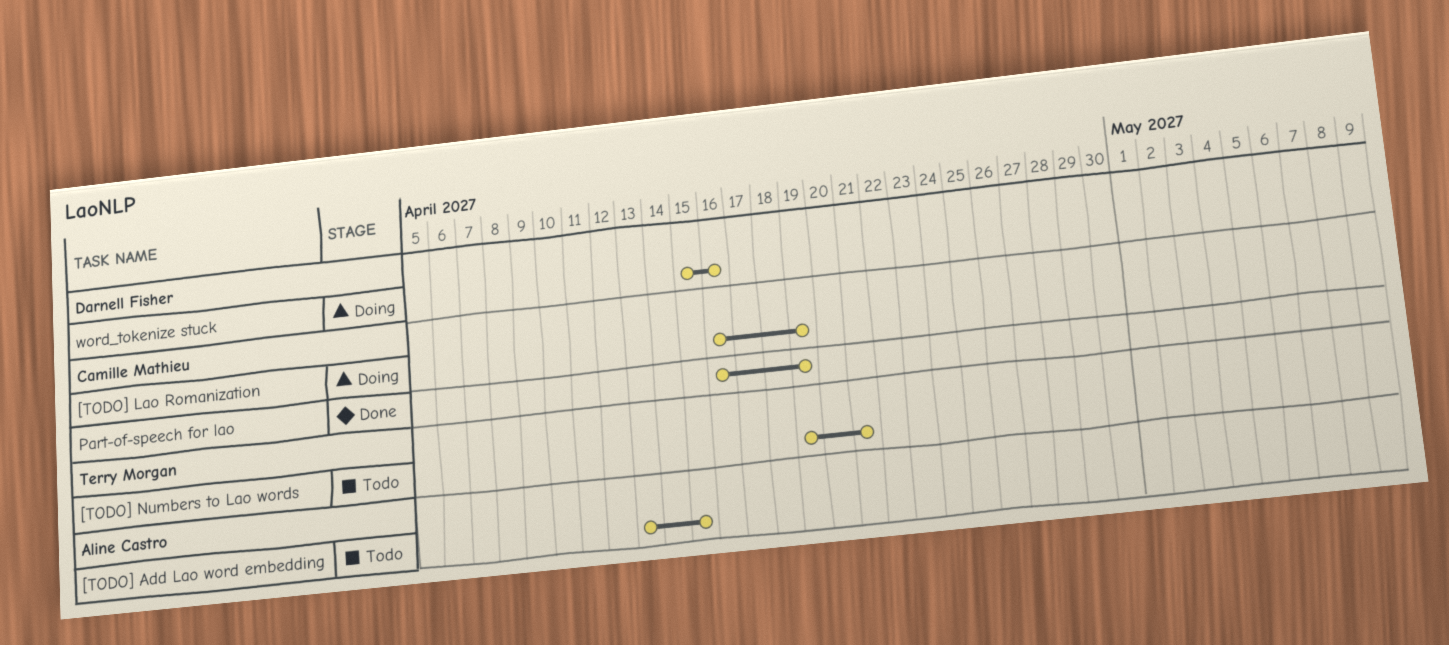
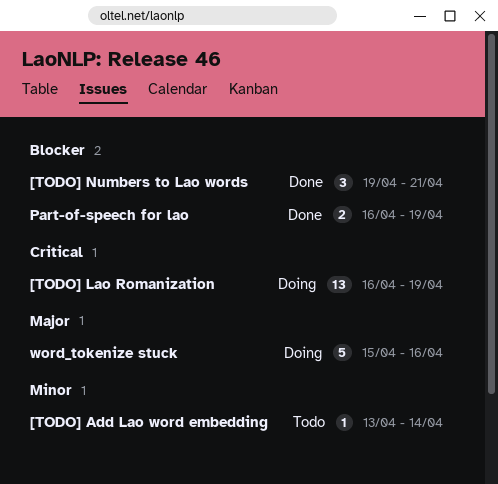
[TODO] Add Lao word embedding, due: Apr 15 -> Apr 14
[TODO] Numbers to Lao words, status: Todo -> Done

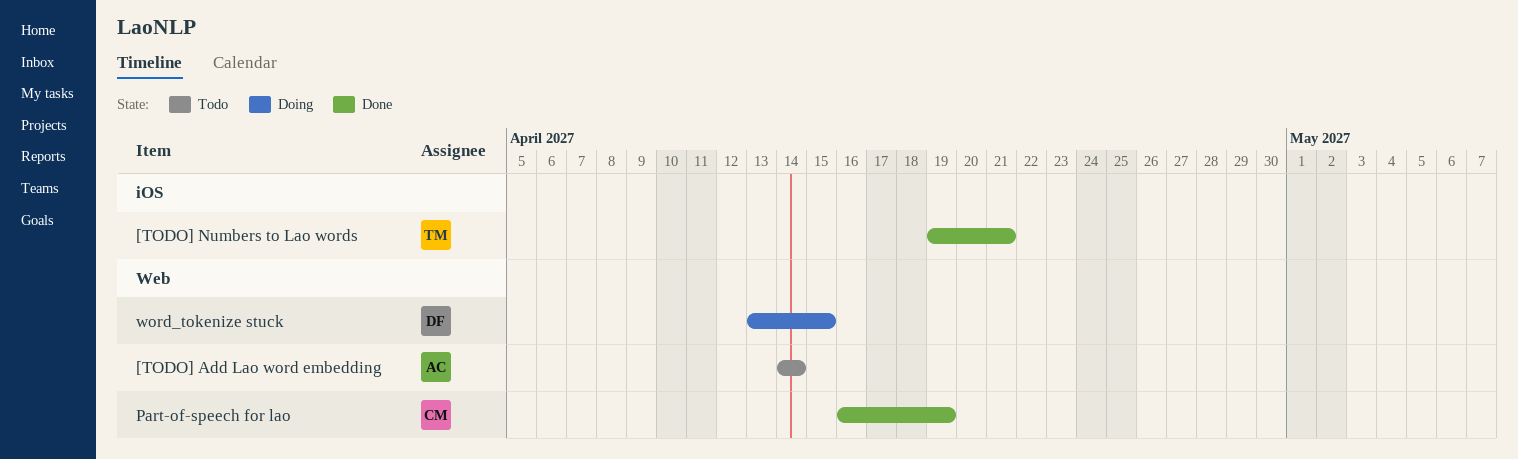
[TODO] Add Lao word embedding, start: Apr 13 -> Apr 14
[TODO] Lao Romanization: present -> none
word_tokenize stuck, start: Apr 15 -> Apr 13
word_tokenize stuck, due: Apr 16 -> Apr 15

